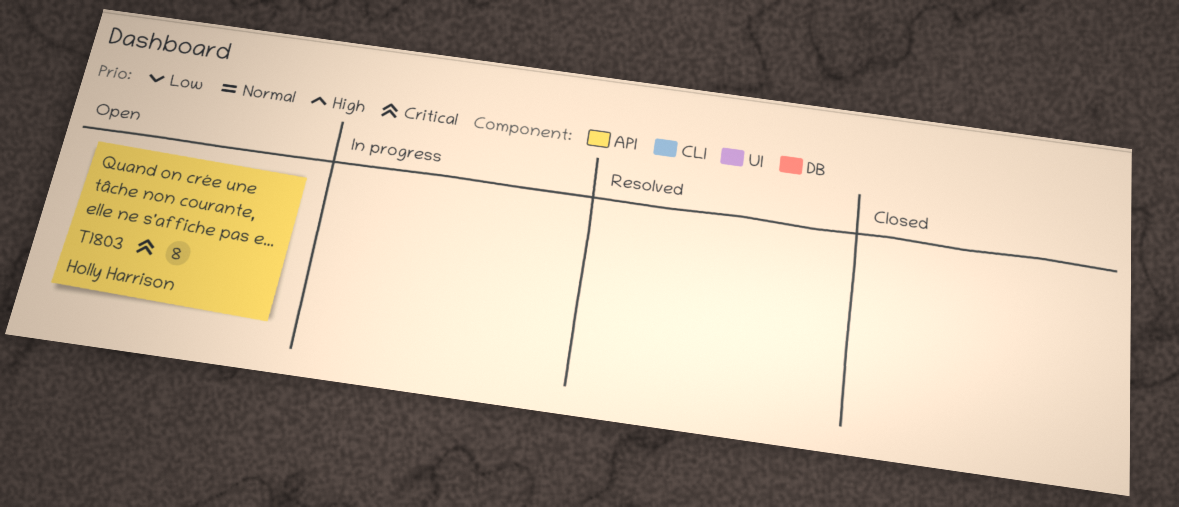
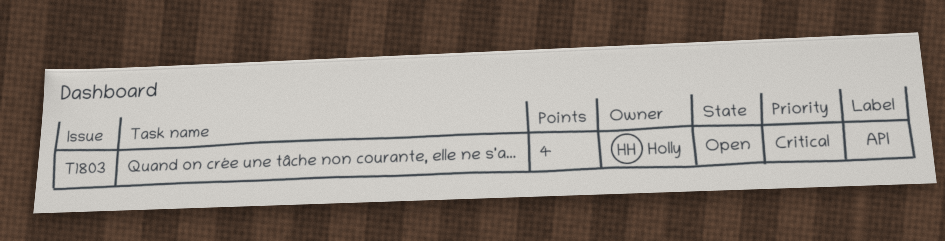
T1803, estimate: 8 -> 4

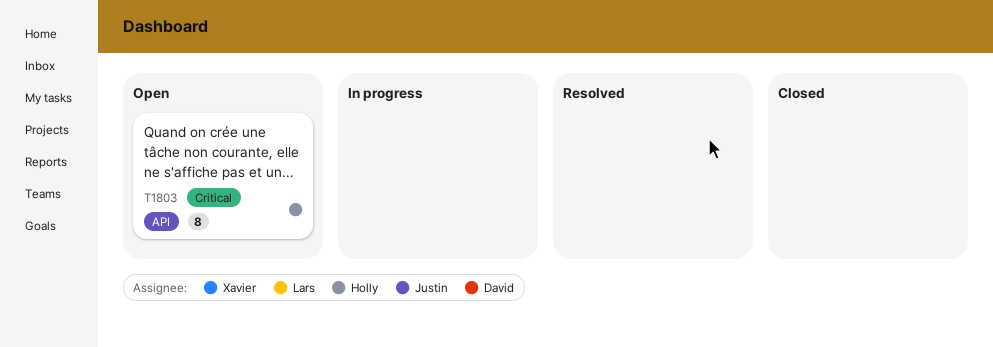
T1803, estimate: 4 -> 8

